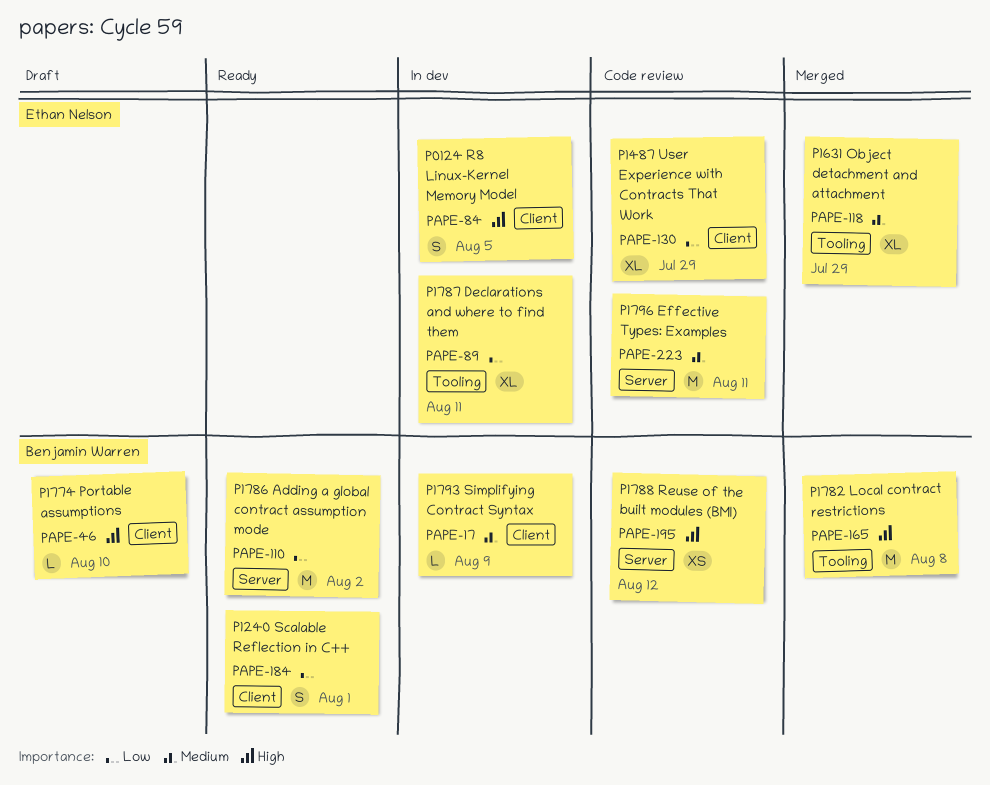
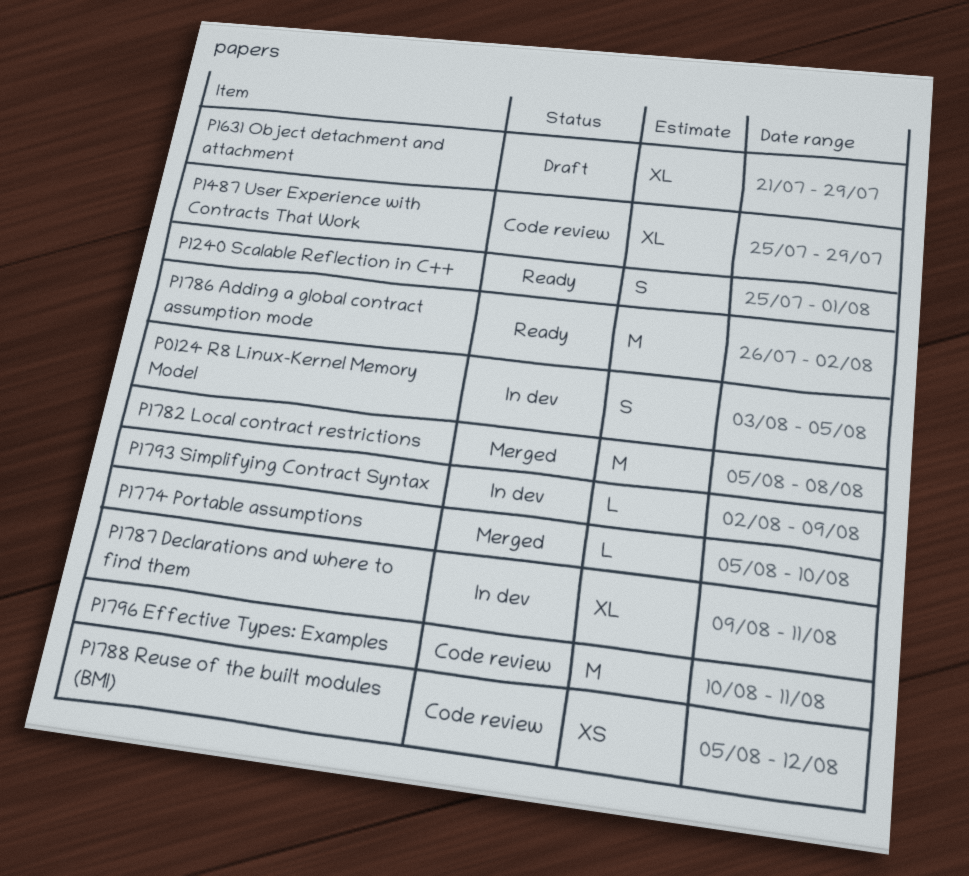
P1631 Object detachment and attachment, status: Merged -> Draft
P1774 Portable assumptions, status: Draft -> Merged

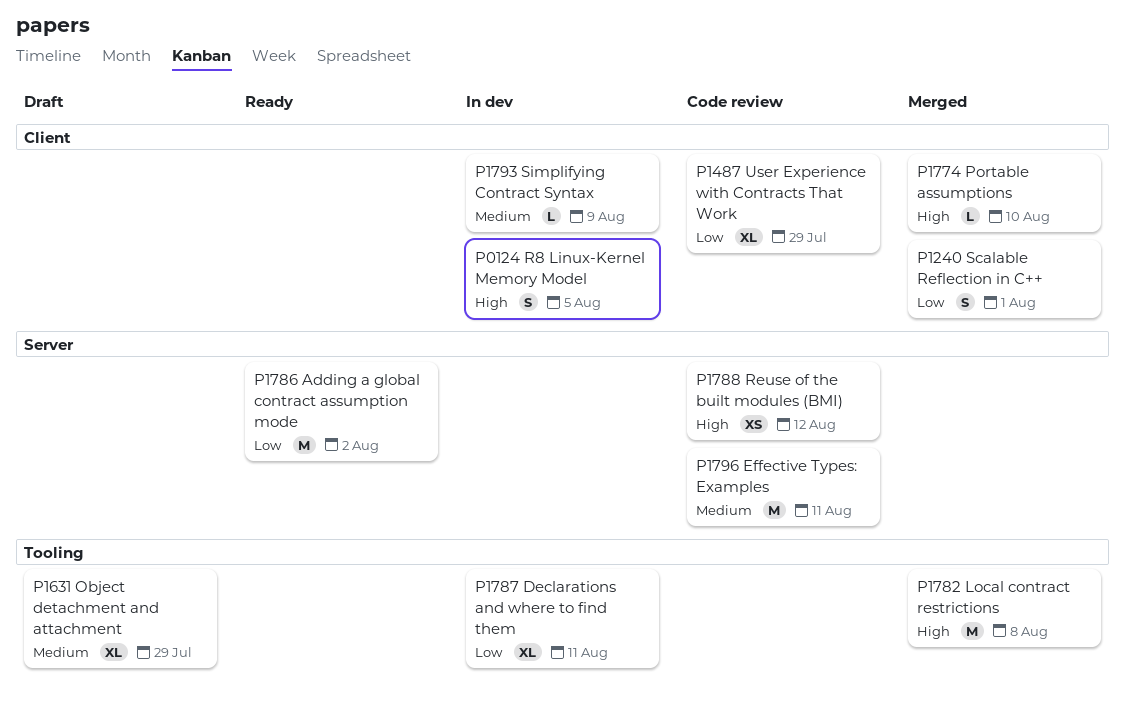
P1240 Scalable Reflection in C++, status: Ready -> Merged

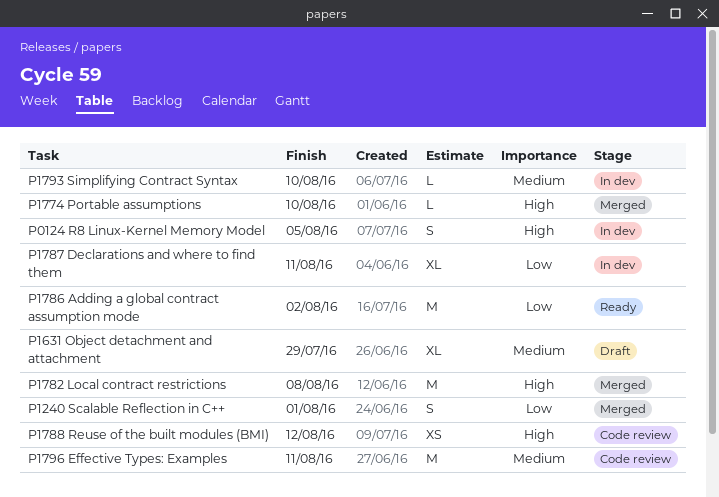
P1487 User Experience with Contracts That Work: present -> none
P1793 Simplifying Contract Syntax, due: Aug 9 -> Aug 10

